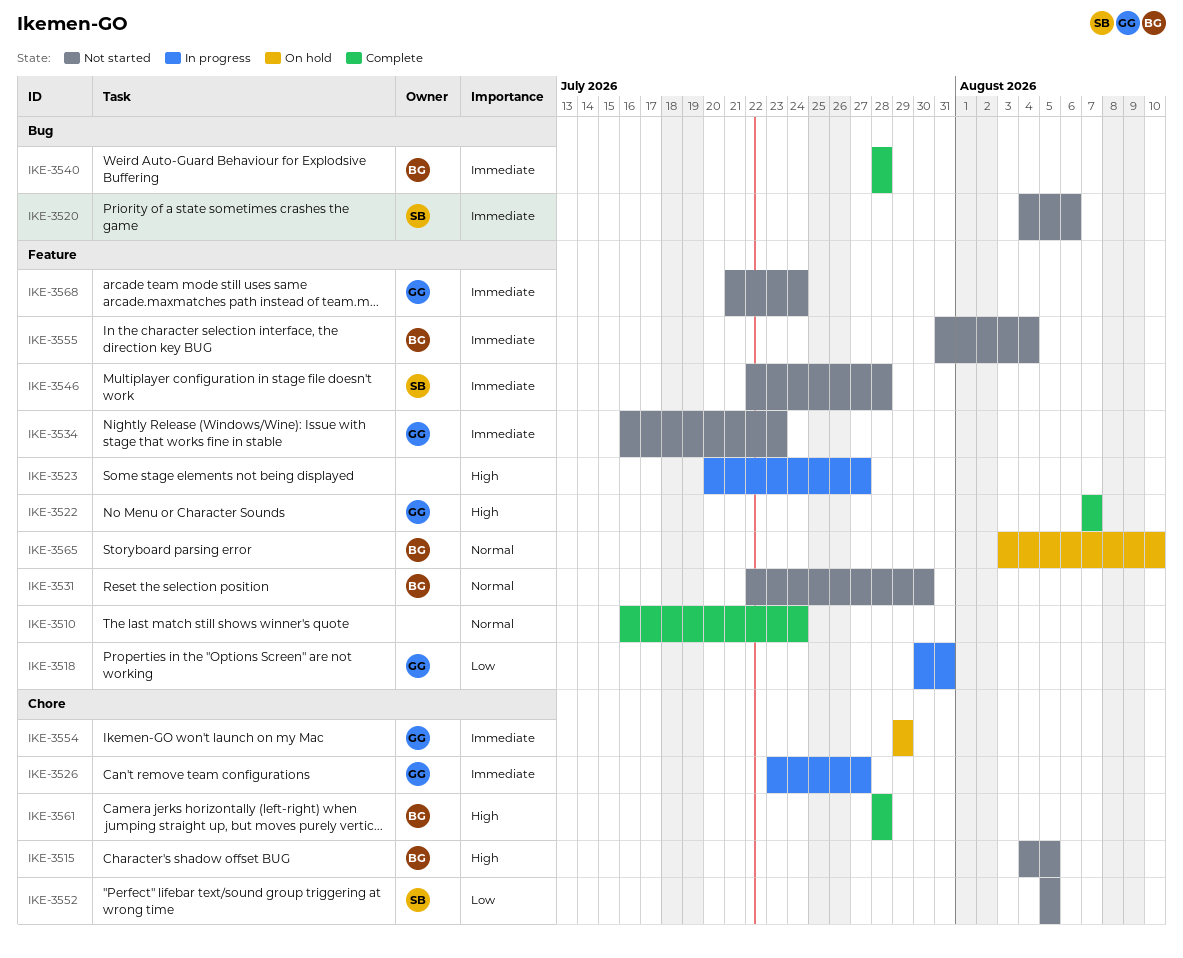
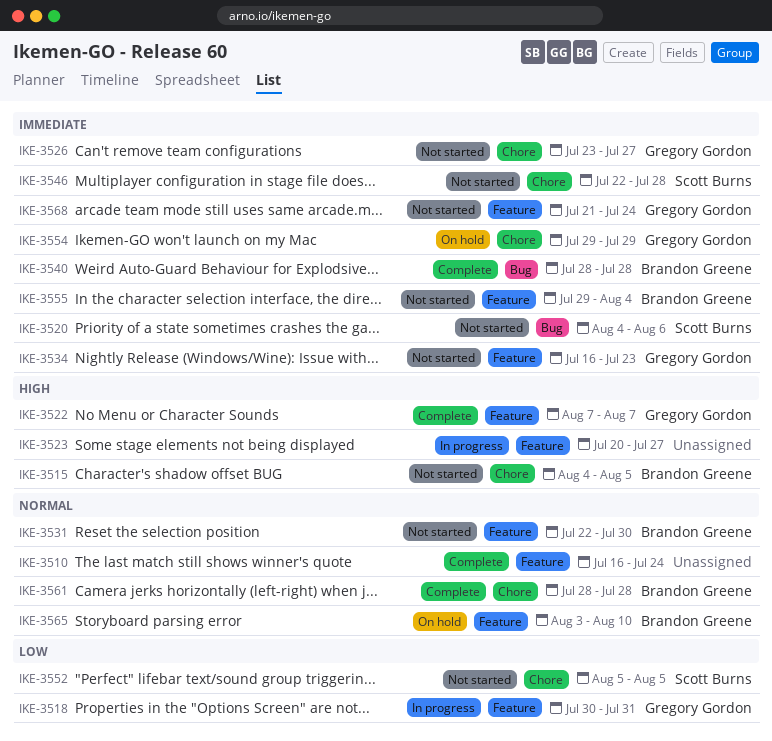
IKE-3526, status: In progress -> Not started
IKE-3546, label: Feature -> Chore
IKE-3555, start: Jul 31 -> Jul 29
IKE-3561, priority: High -> Normal

